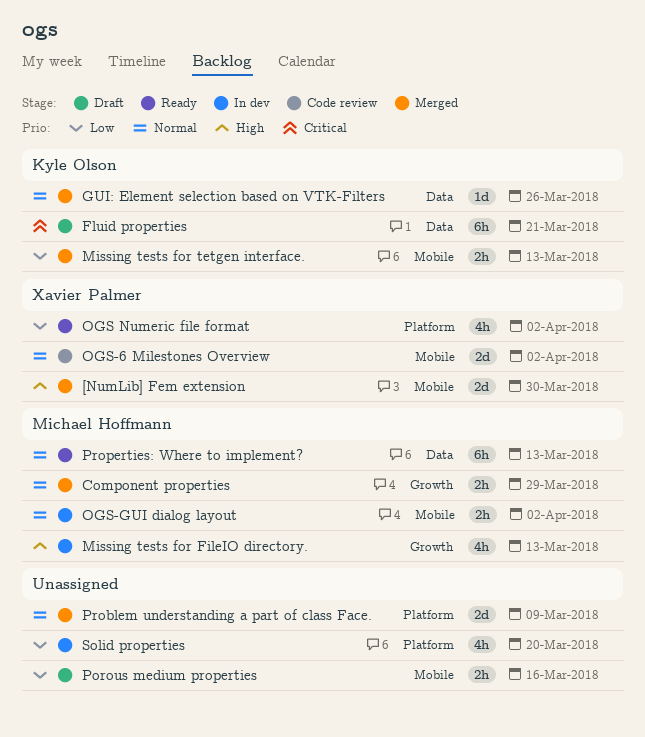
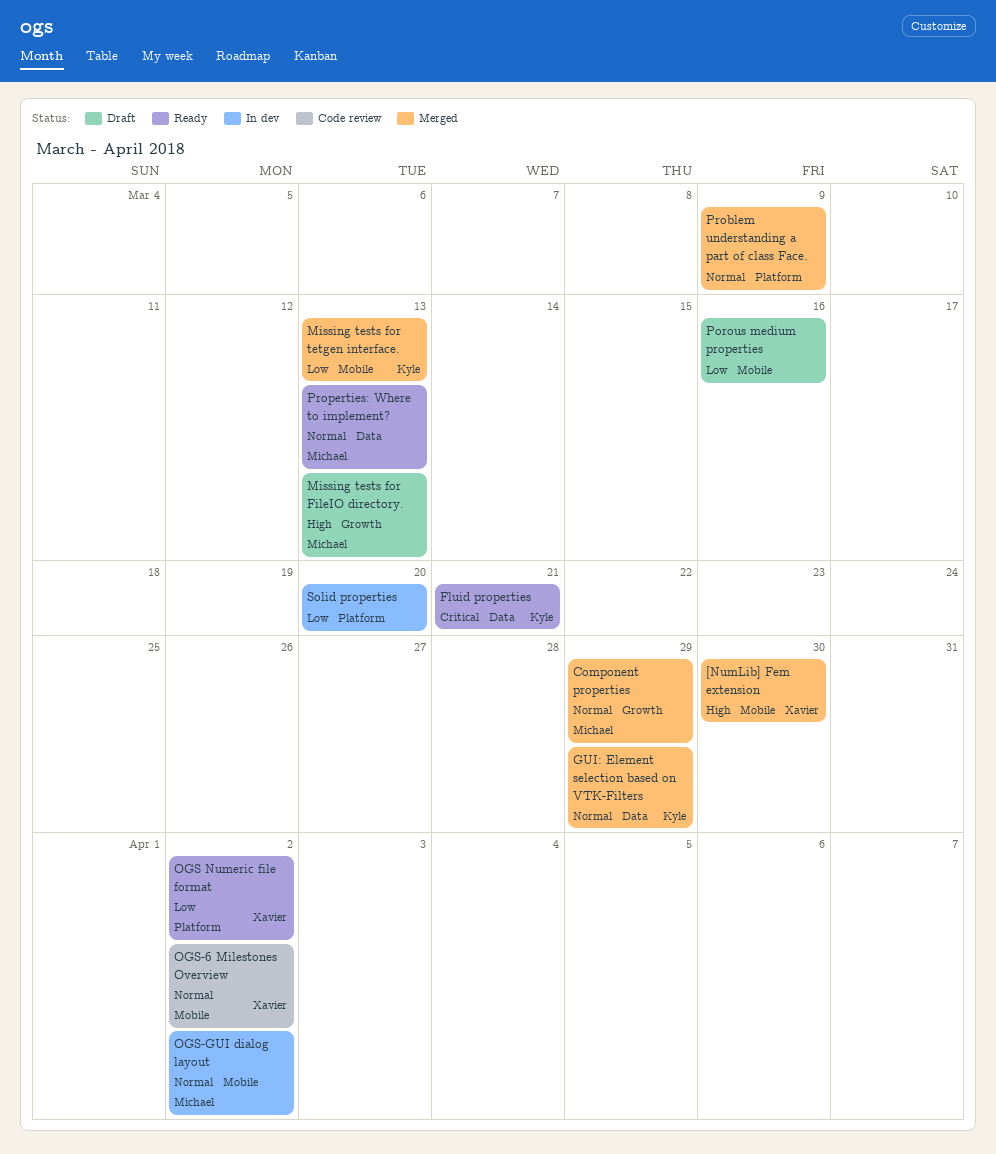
Fluid properties, status: Draft -> Ready
GUI: Element selection based on VTK-Filters, due: Mar 26 -> Mar 29
Missing tests for FileIO directory., status: In dev -> Draft

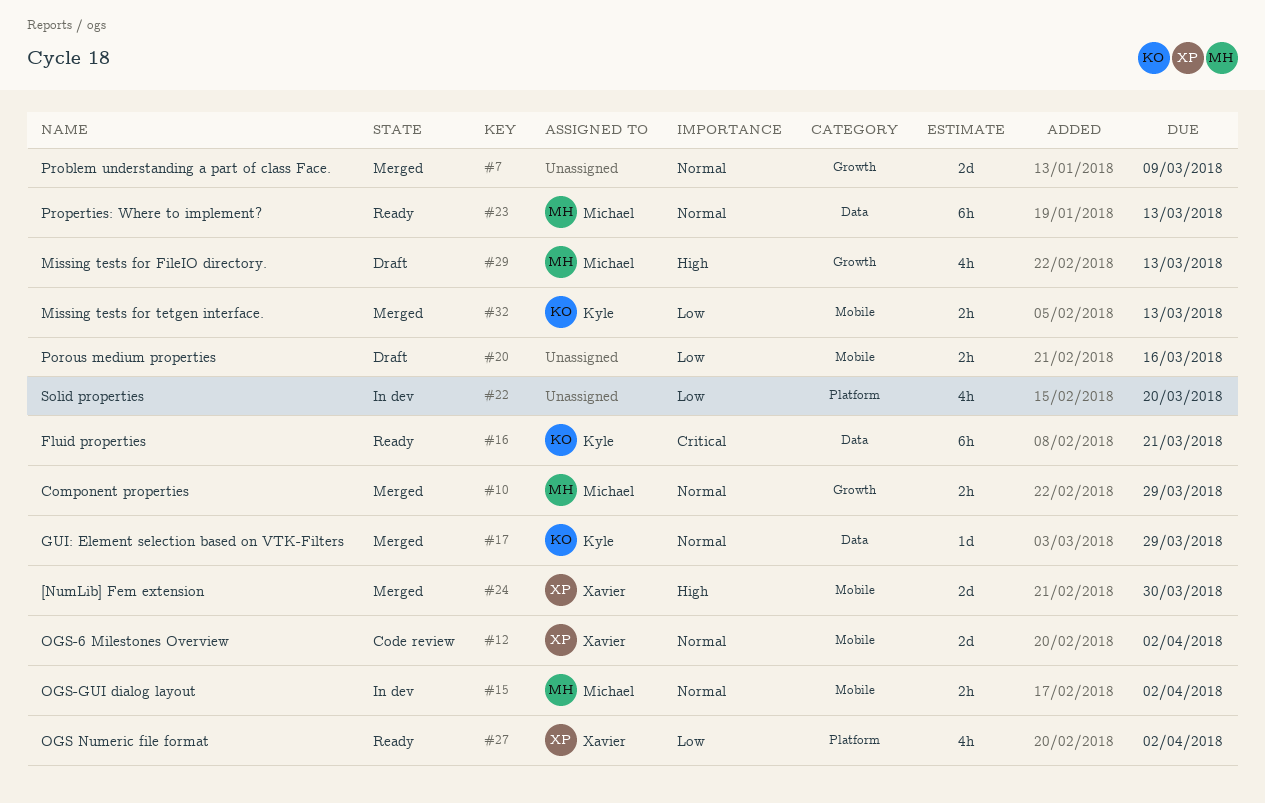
Problem understanding a part of class Face., label: Platform -> Growth

